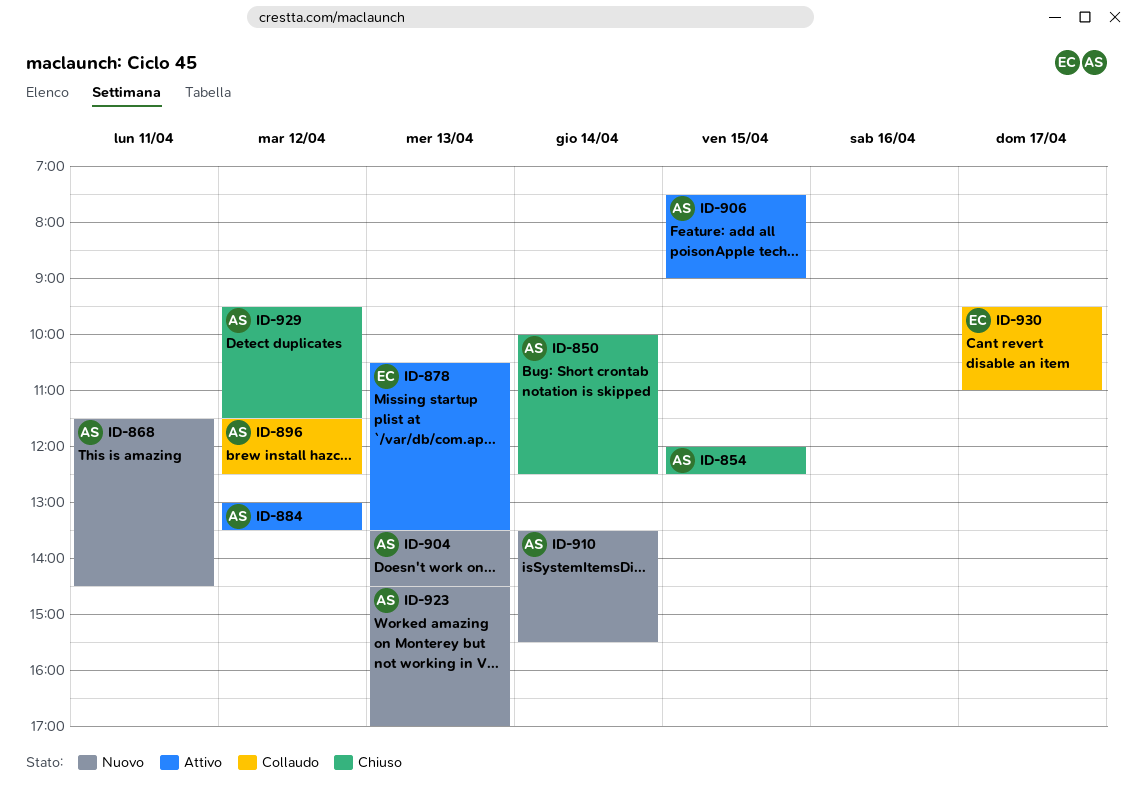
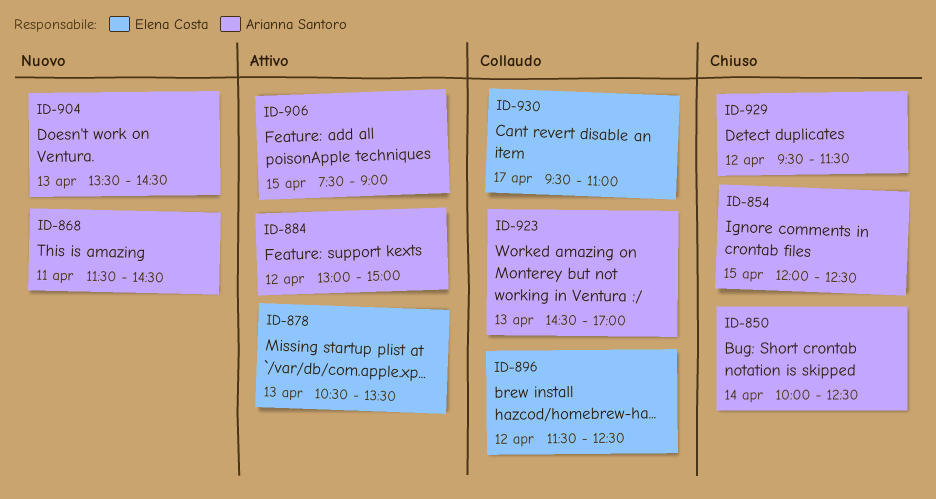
ID-884, ends: 13:30 -> 15:00
ID-896, owner: Arianna Santoro -> Elena Costa
ID-910: present -> none
ID-923, status: Nuovo -> Collaudo

